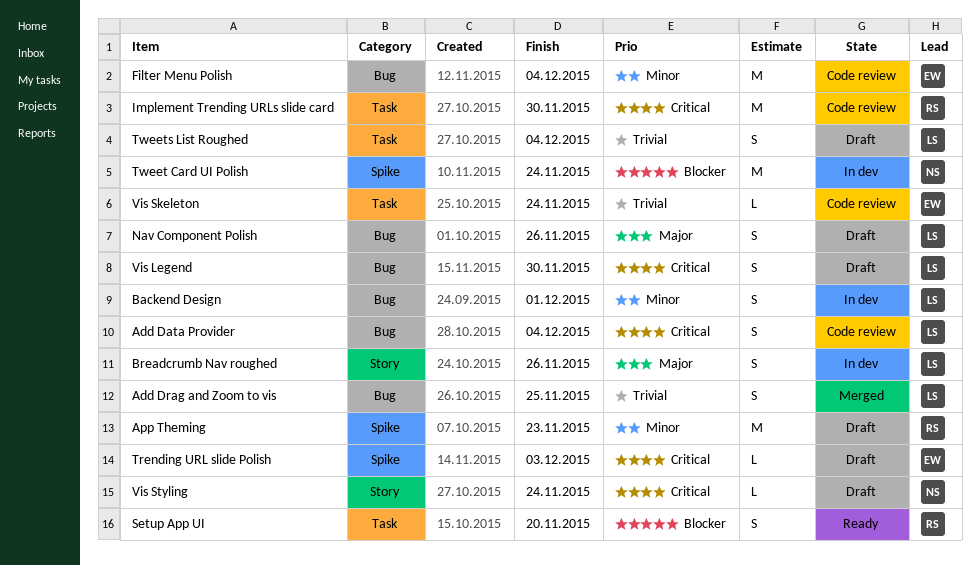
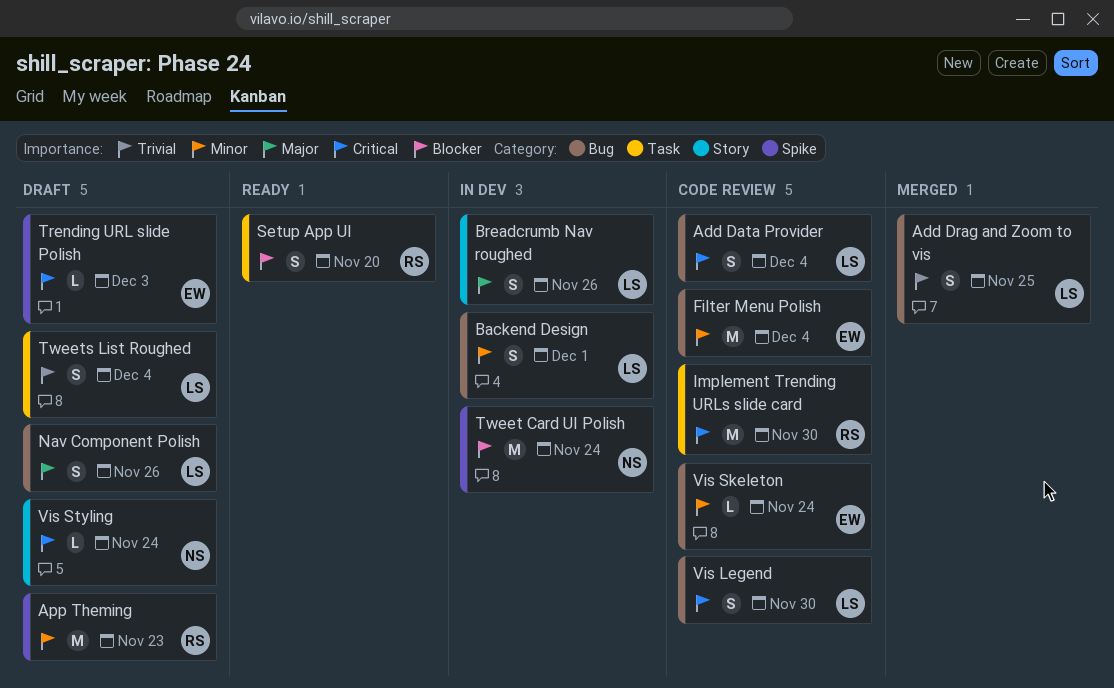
Vis Legend, status: Draft -> Code review
Vis Skeleton, priority: Trivial -> Minor
Vis Skeleton, label: Task -> Bug

